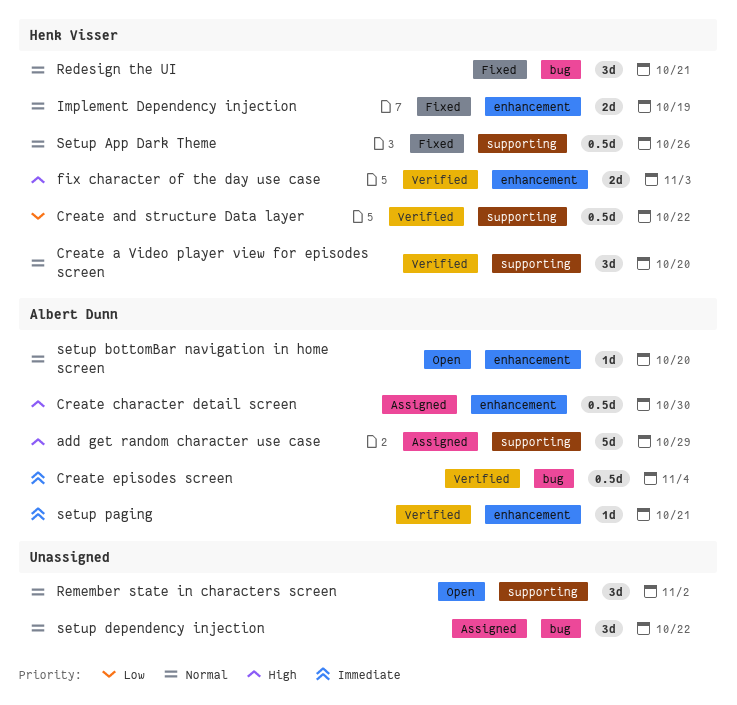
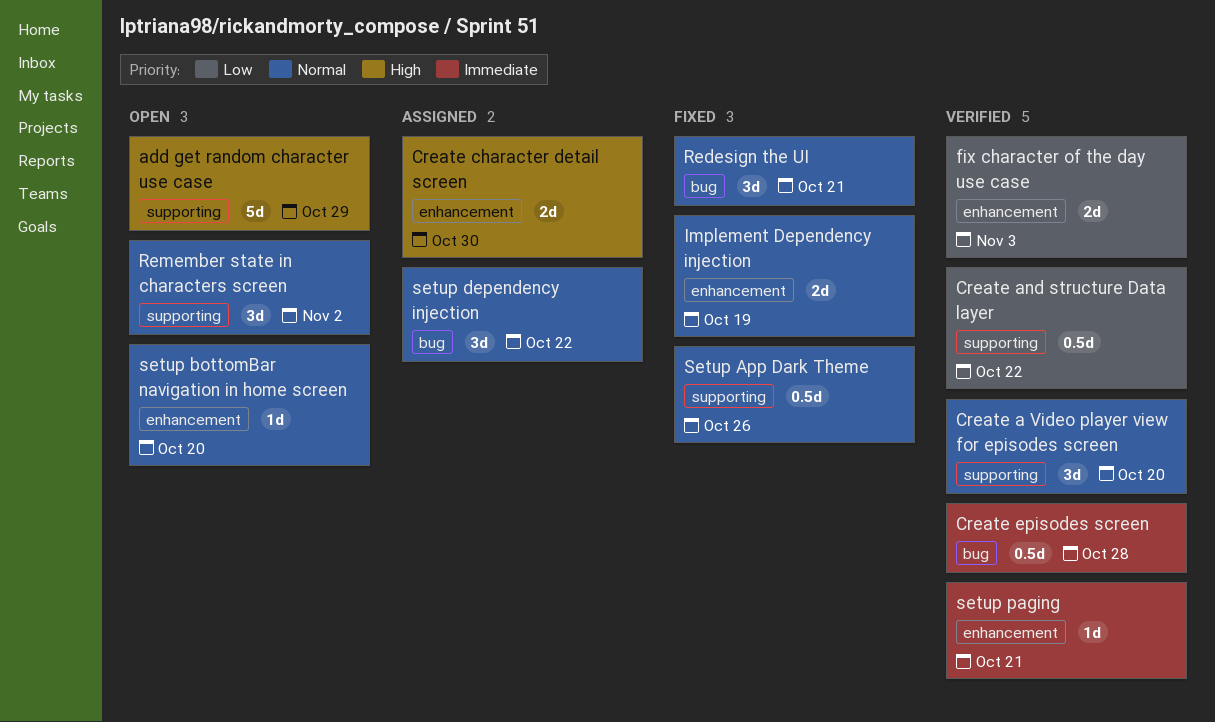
add get random character use case, status: Assigned -> Open
Create character detail screen, estimate: 0.5d -> 2d
Create episodes screen, due: Nov 4 -> Oct 28
fix character of the day use case, priority: High -> Low

